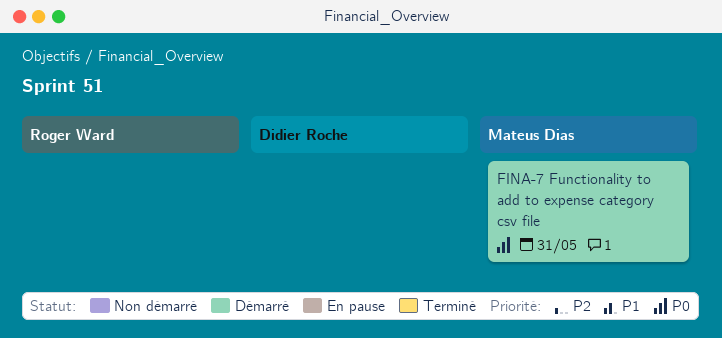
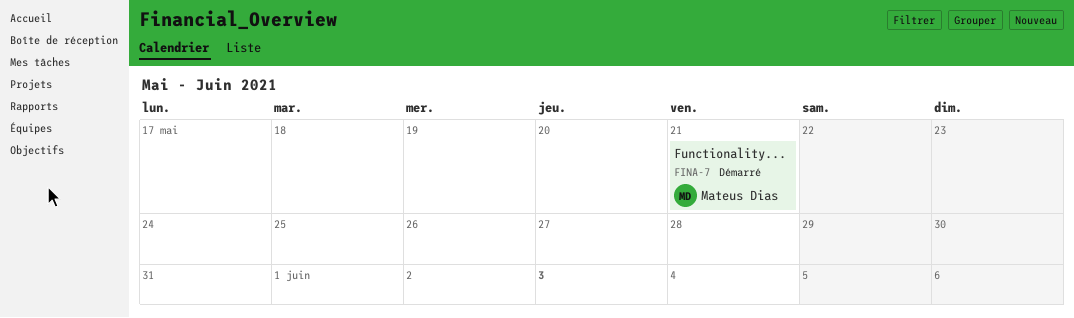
FINA-7, due: May 31 -> May 21

